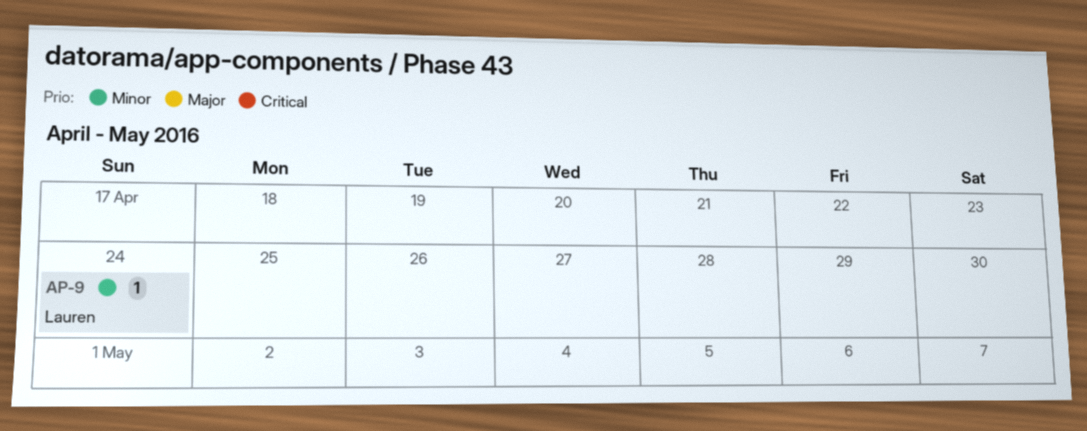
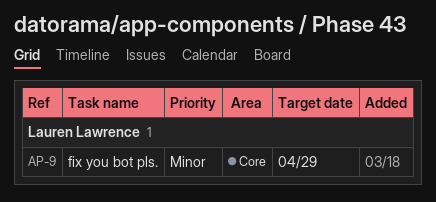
AP-9, due: Apr 24 -> Apr 29

